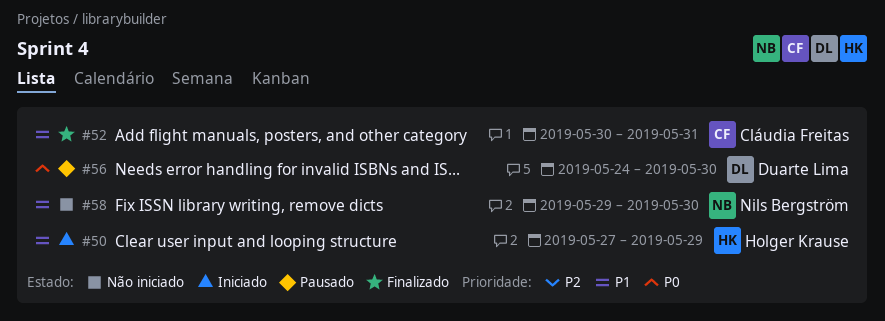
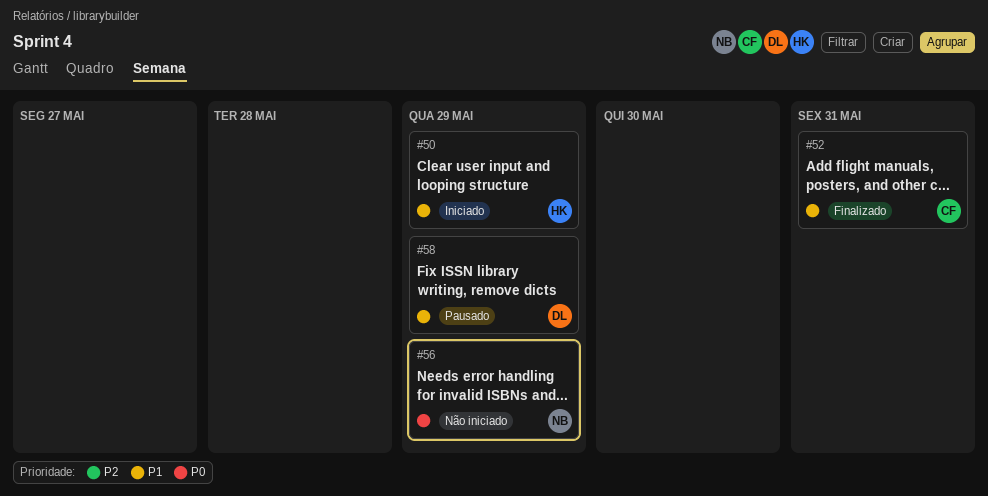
#56, status: Pausado -> Não iniciado
#56, owner: Duarte Lima -> Nils Bergström
#56, due: May 30 -> May 29
#58, status: Não iniciado -> Pausado
#58, owner: Nils Bergström -> Duarte Lima
#58, due: May 30 -> May 29

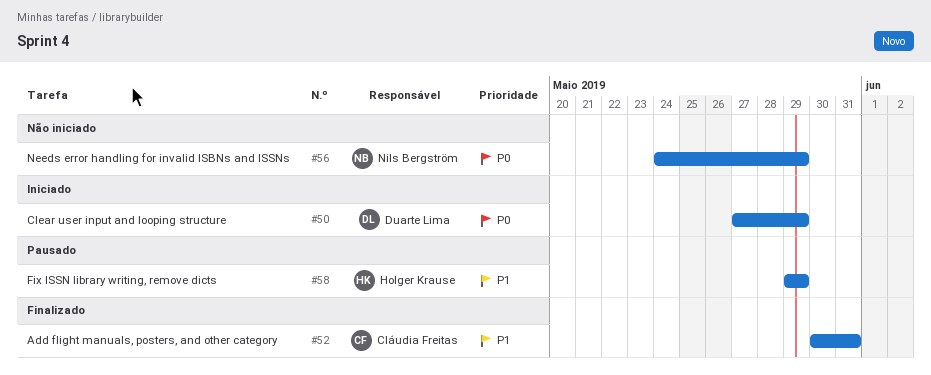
#50, owner: Holger Krause -> Duarte Lima
#50, priority: P1 -> P0
#58, owner: Duarte Lima -> Holger Krause

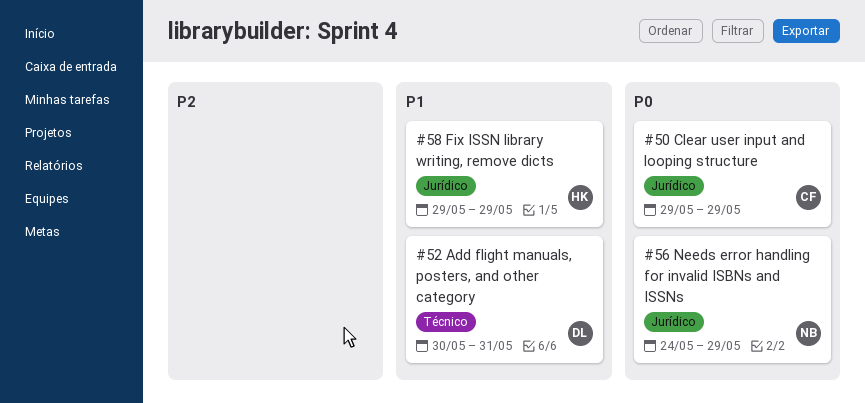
#50, owner: Duarte Lima -> Cláudia Freitas
#50, start: May 27 -> May 29
#52, owner: Cláudia Freitas -> Duarte Lima

